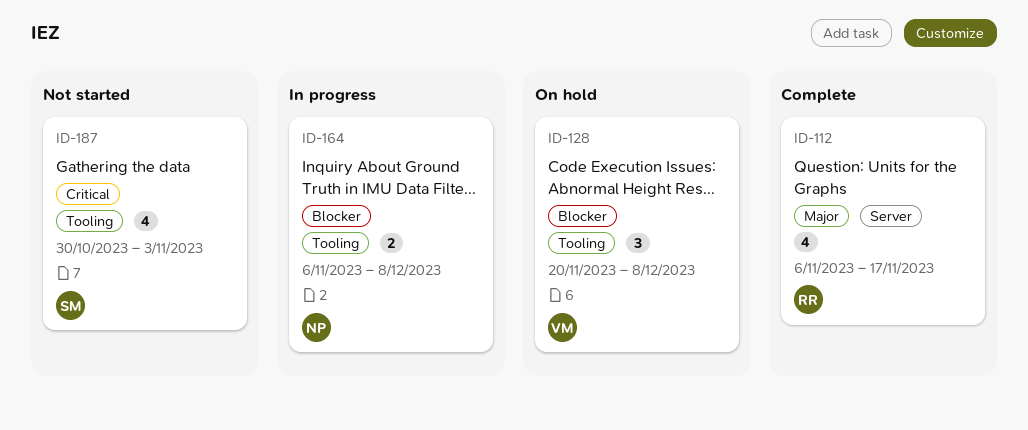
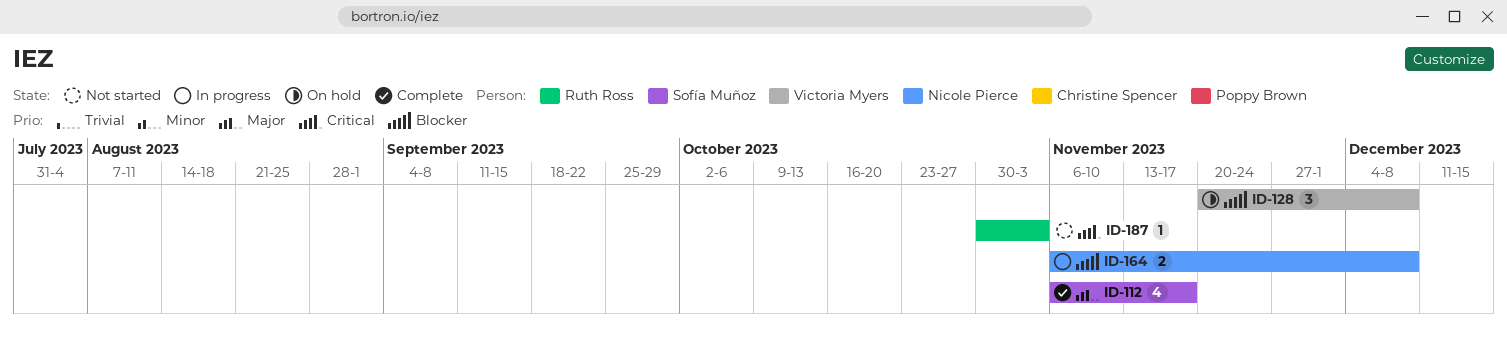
ID-112, owner: Ruth Ross -> Sofía Muñoz
ID-187, owner: Sofía Muñoz -> Ruth Ross
ID-187, estimate: 4 -> 1

